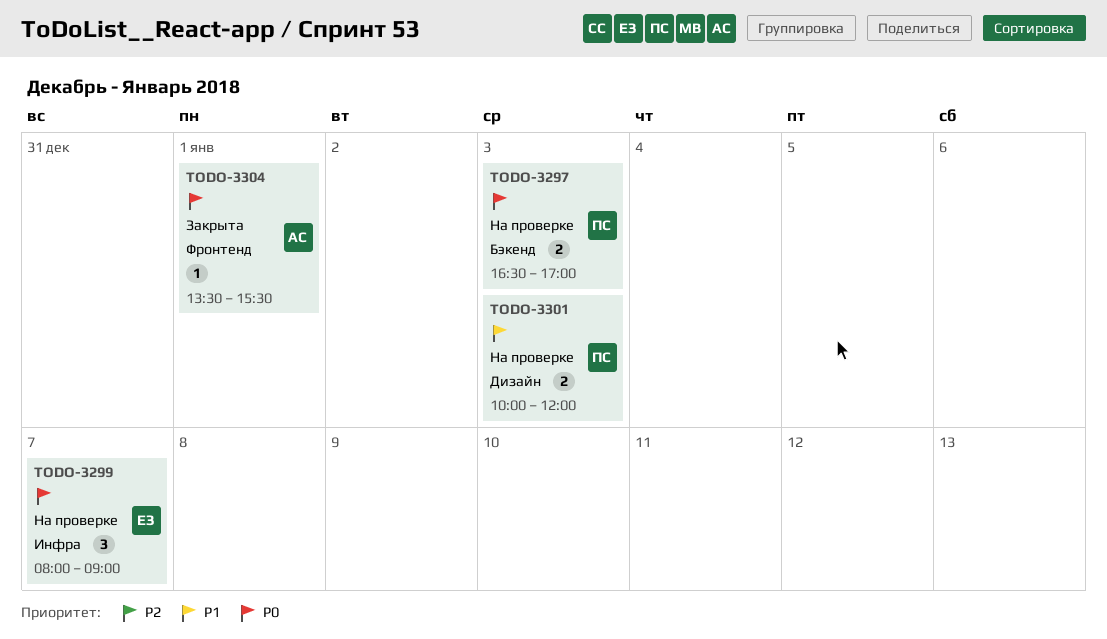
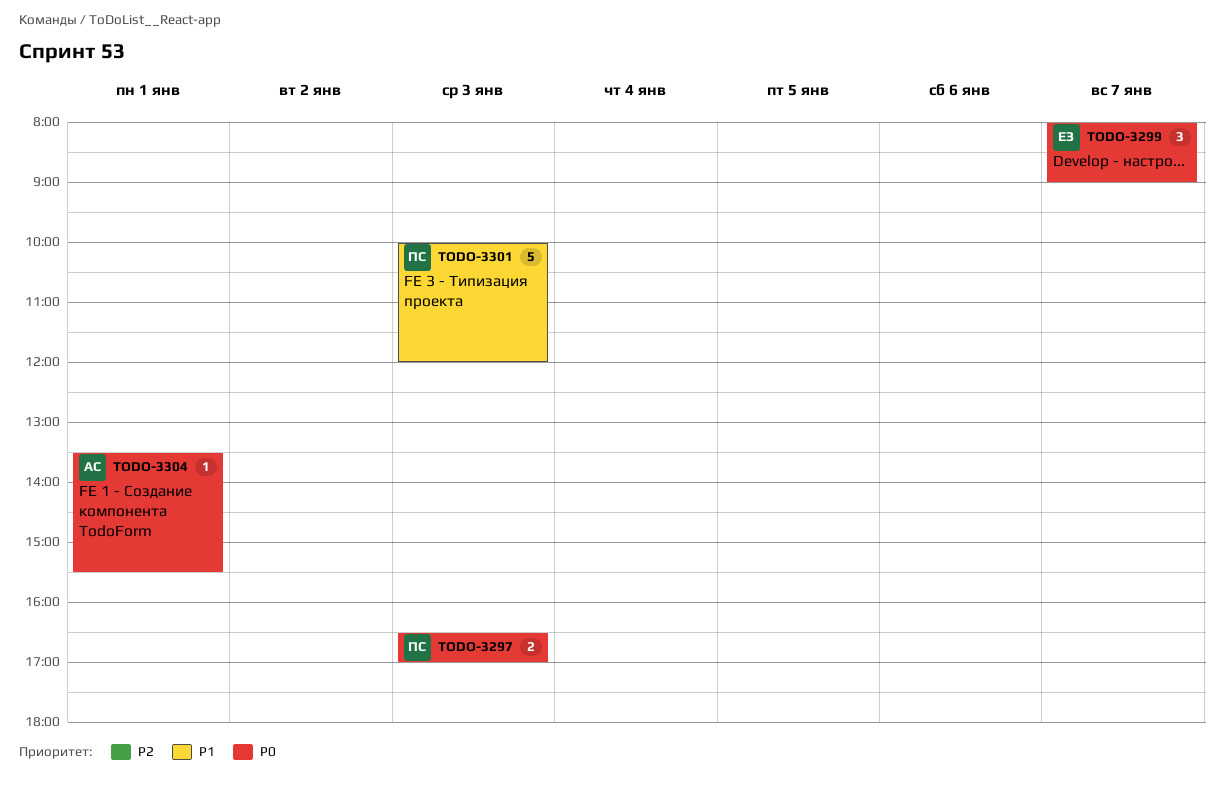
TODO-3301, estimate: 2 -> 5

